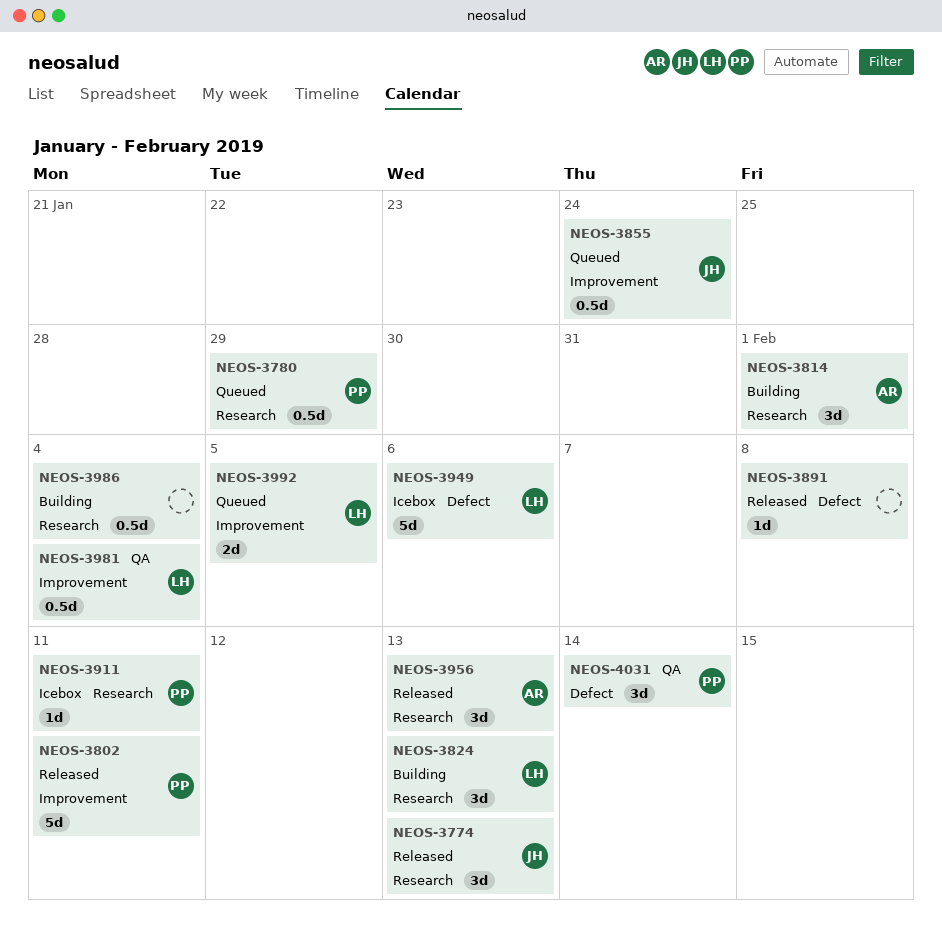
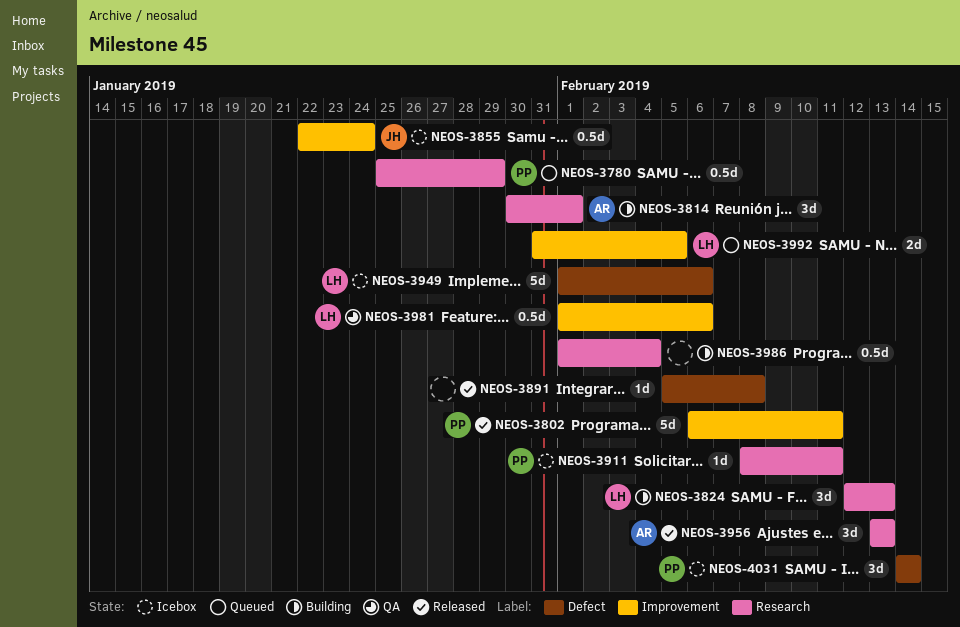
NEOS-3774: present -> none
NEOS-3855, status: Queued -> Icebox
NEOS-3981, due: Feb 4 -> Feb 6
NEOS-4031, status: QA -> Icebox

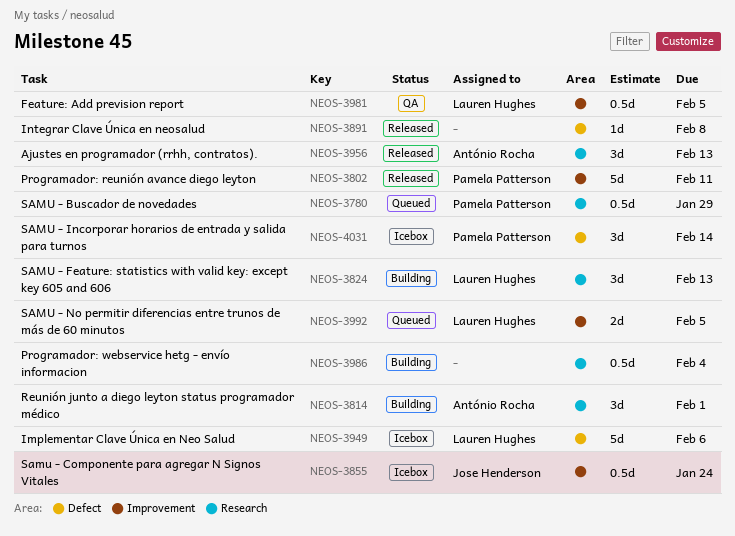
NEOS-3911: present -> none
NEOS-3981, due: Feb 6 -> Feb 5

